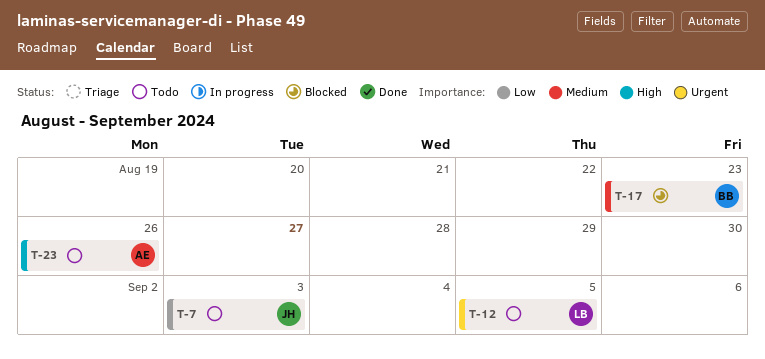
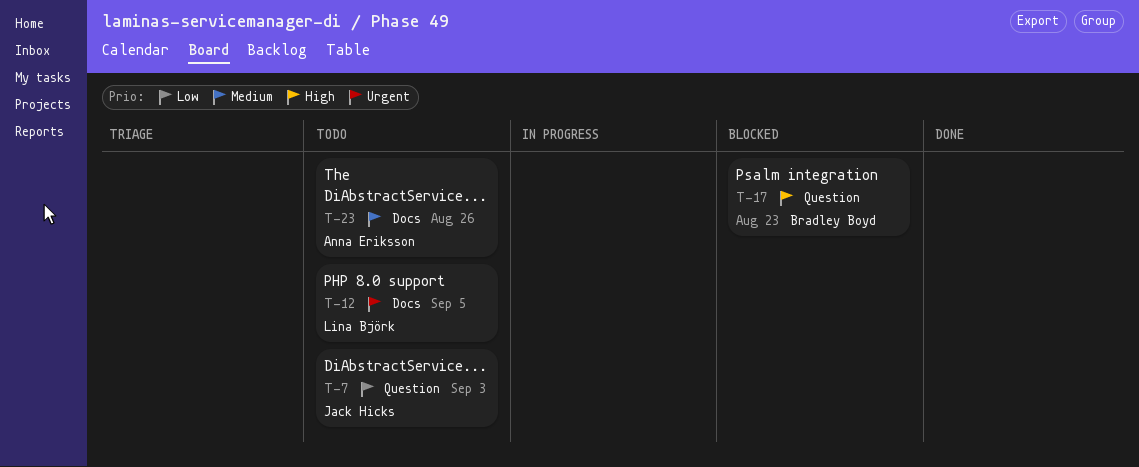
T-17, priority: Medium -> High
T-23, priority: High -> Medium

